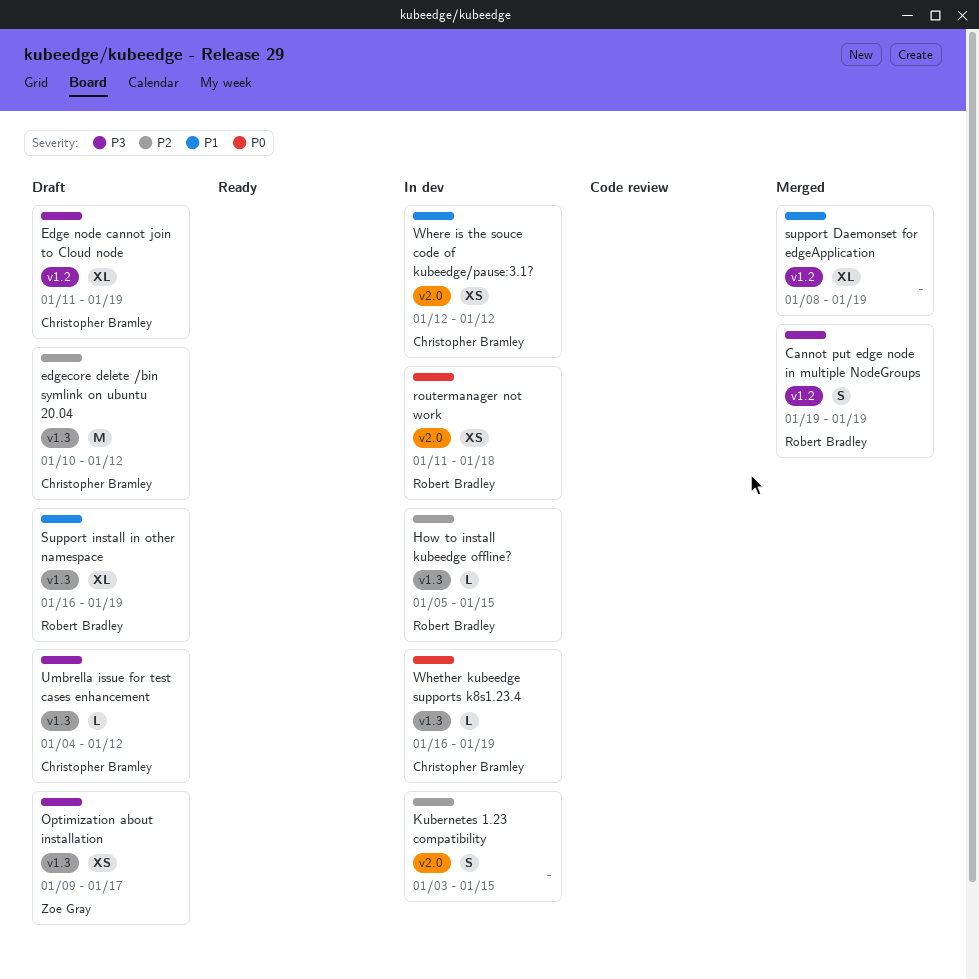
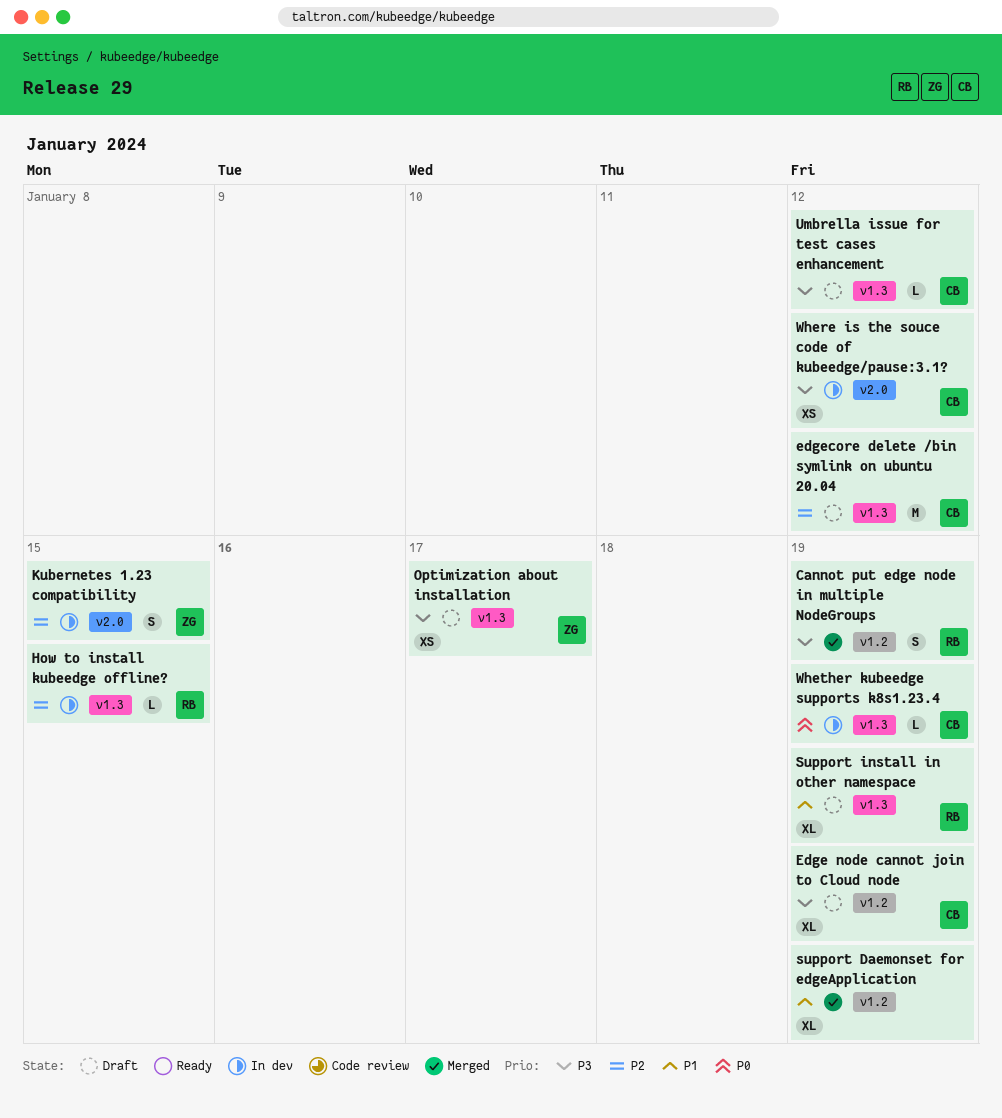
Kubernetes 1.23 compatibility, owner: none -> Zoe Gray
routermanager not work: present -> none
Where is the souce code of kubeedge/pause:3.1?, priority: P1 -> P3

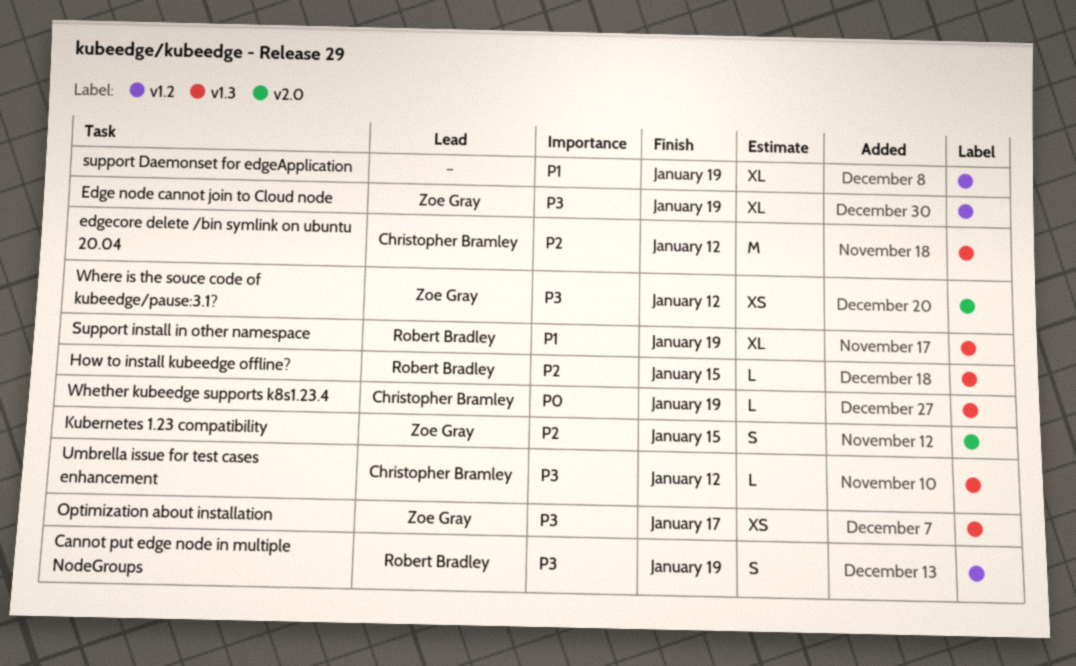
Edge node cannot join to Cloud node, owner: Christopher Bramley -> Zoe Gray
Where is the souce code of kubeedge/pause:3.1?, owner: Christopher Bramley -> Zoe Gray

